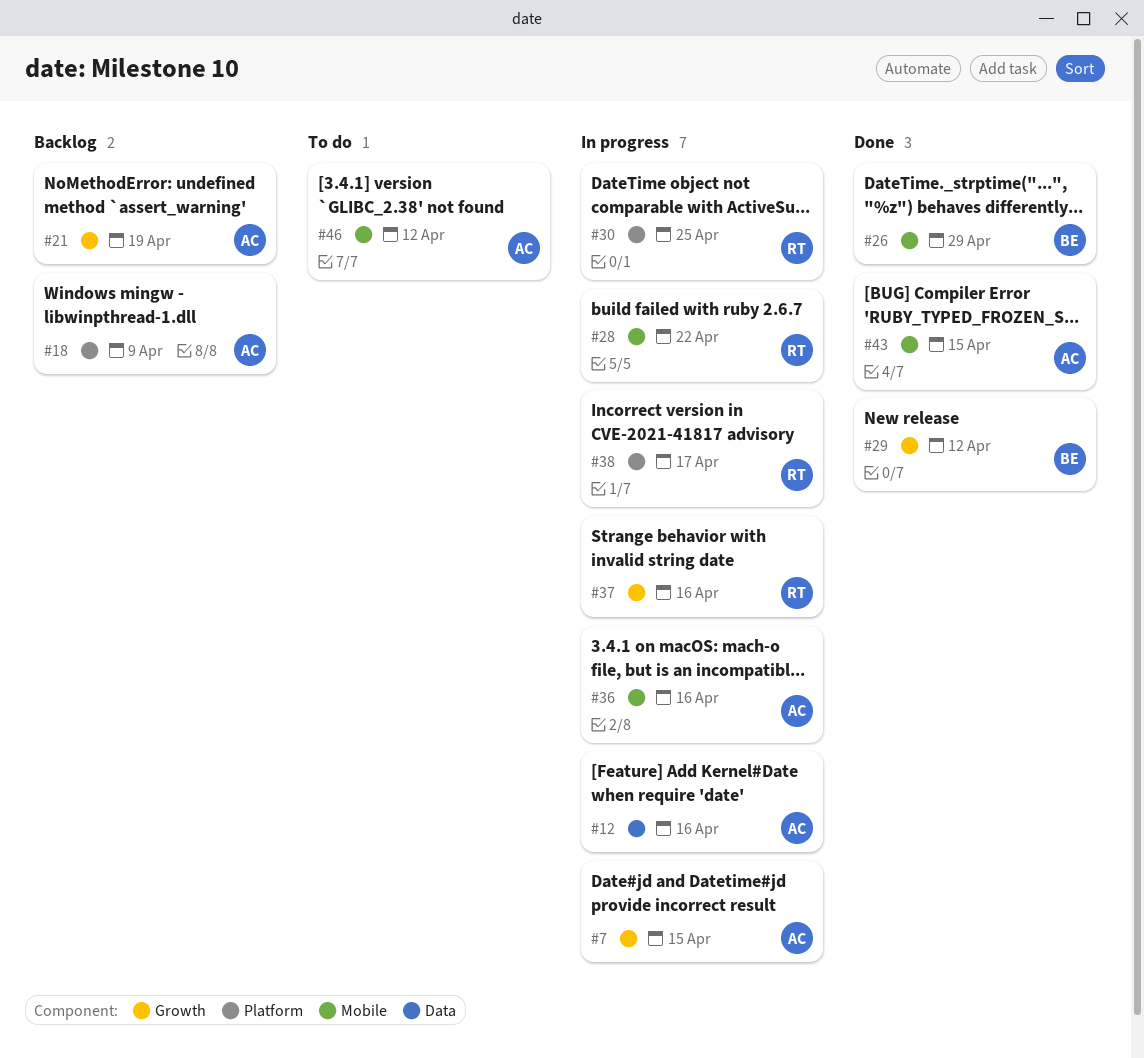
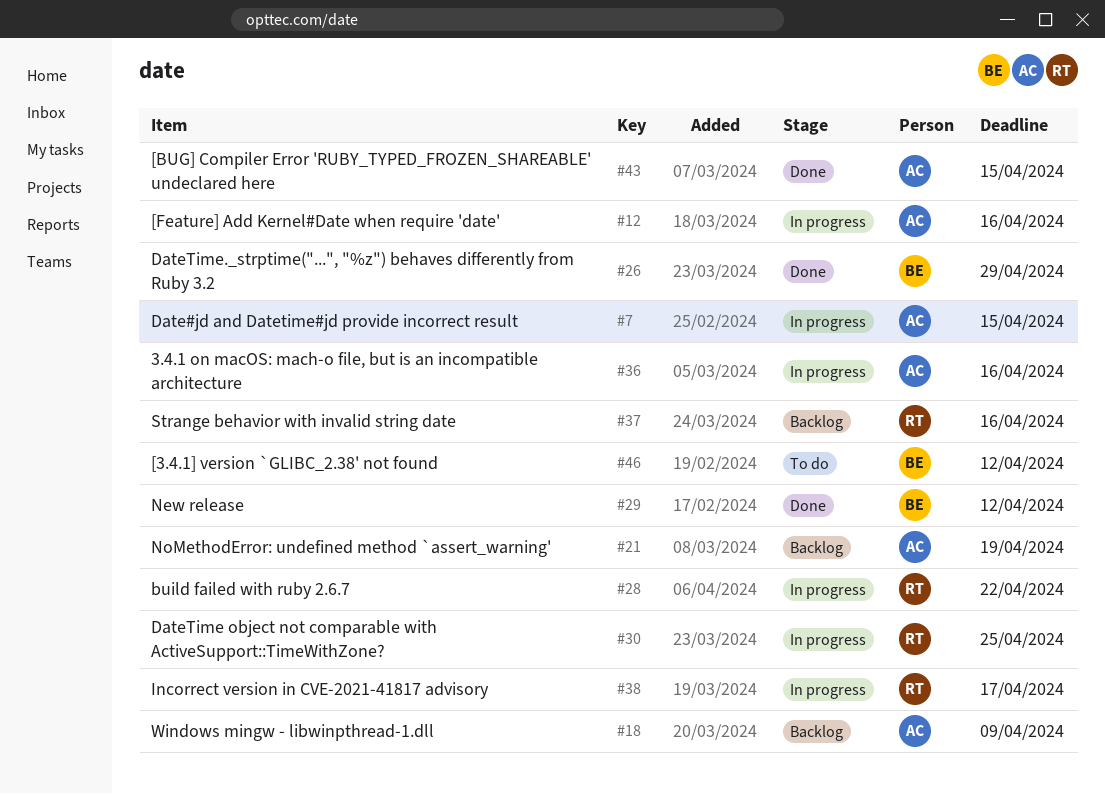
#37, status: In progress -> Backlog
#46, owner: AC -> BE

